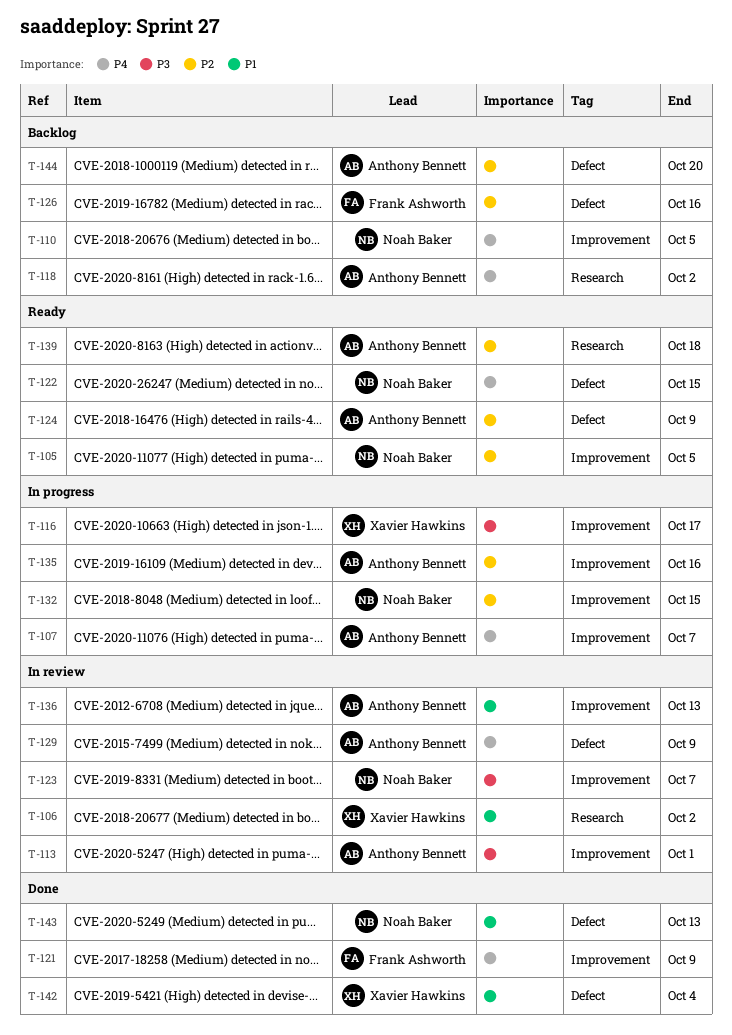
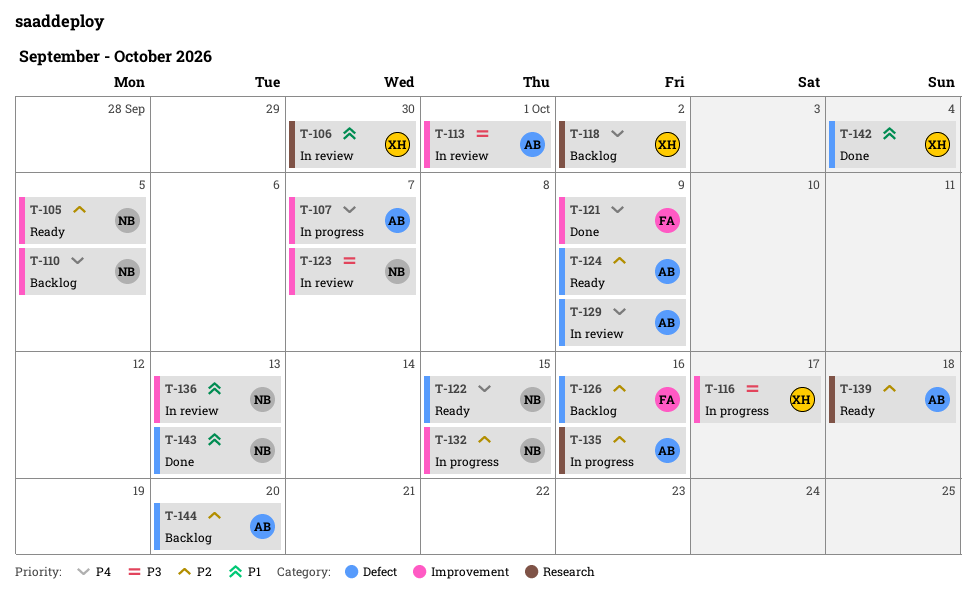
T-106, due: Oct 2 -> Sep 30
T-118, owner: Anthony Bennett -> Xavier Hawkins
T-135, label: Improvement -> Research
T-136, owner: Anthony Bennett -> Noah Baker

